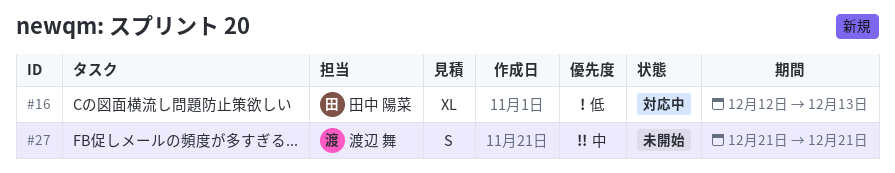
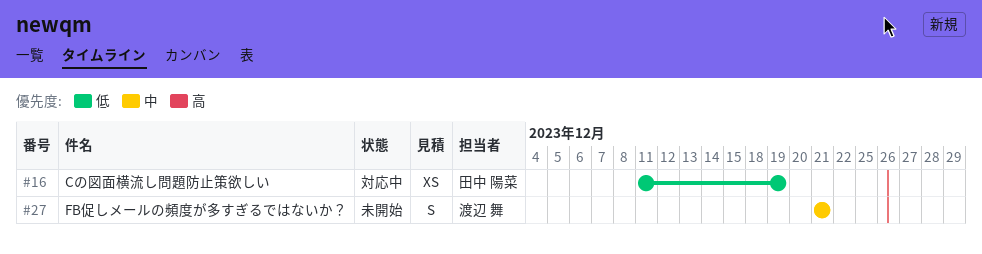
#16, estimate: XL -> XS
#16, start: Dec 12 -> Dec 11
#16, due: Dec 13 -> Dec 19

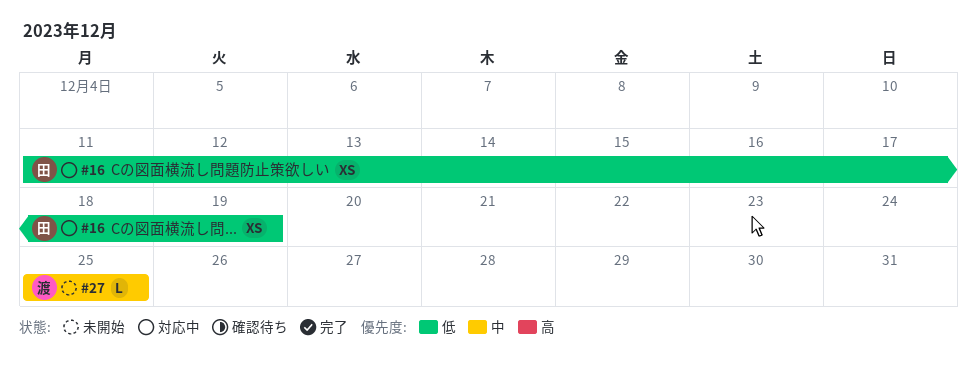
#27, estimate: S -> L
#27, start: Dec 21 -> Dec 25
#27, due: Dec 21 -> Dec 25

